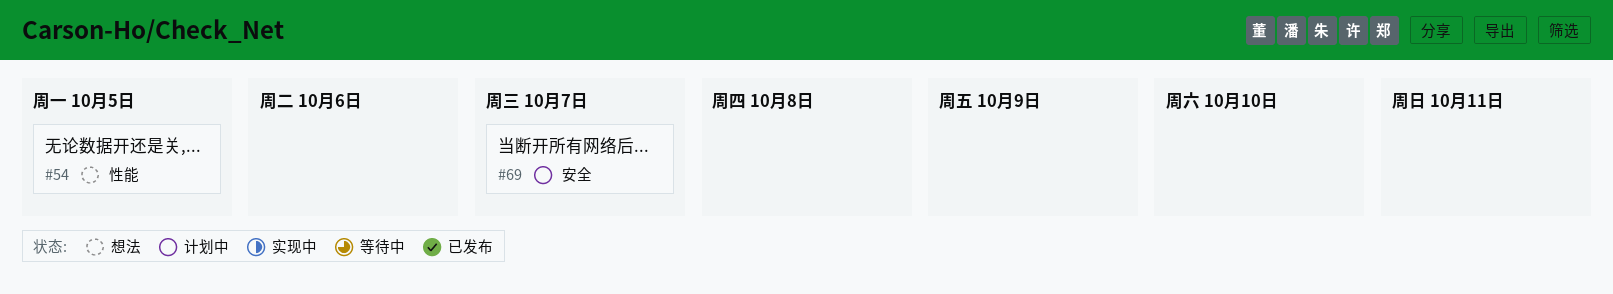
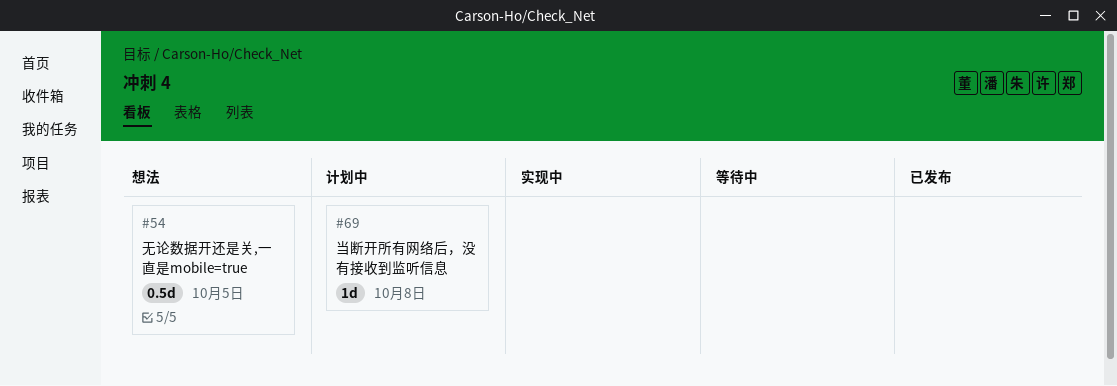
#69, due: Oct 7 -> Oct 8

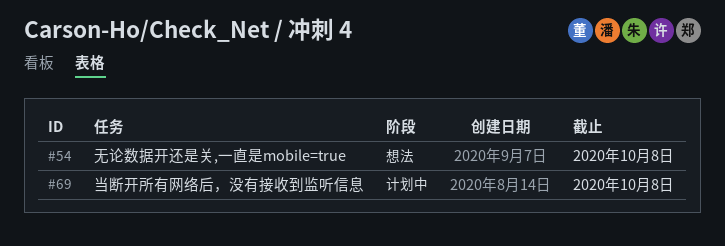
#54, due: Oct 5 -> Oct 8

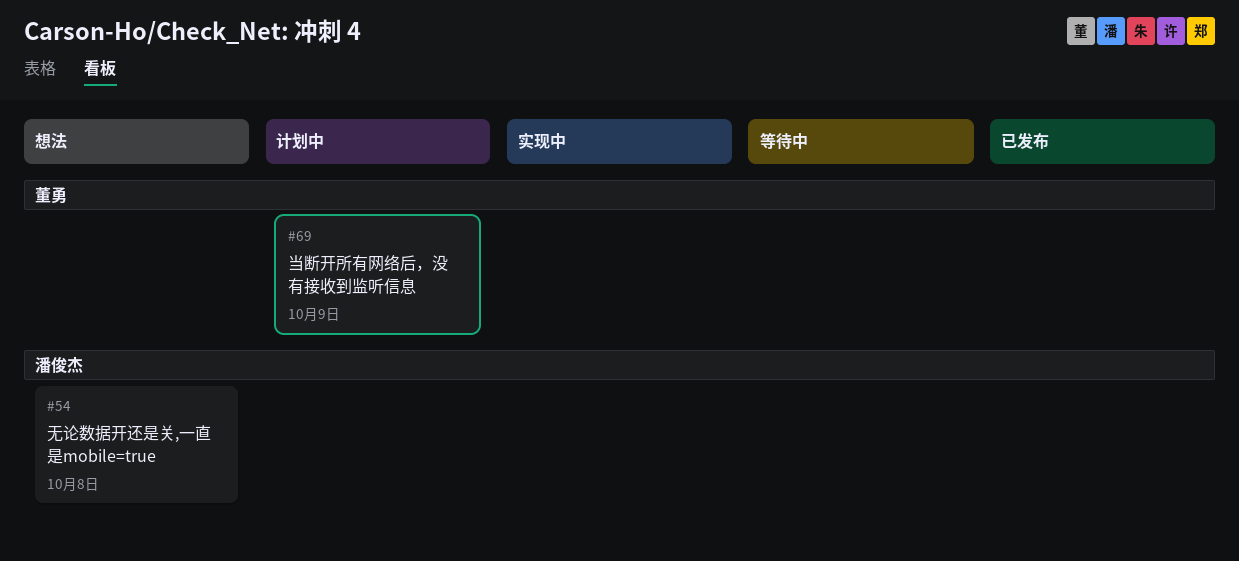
#69, due: Oct 8 -> Oct 9

